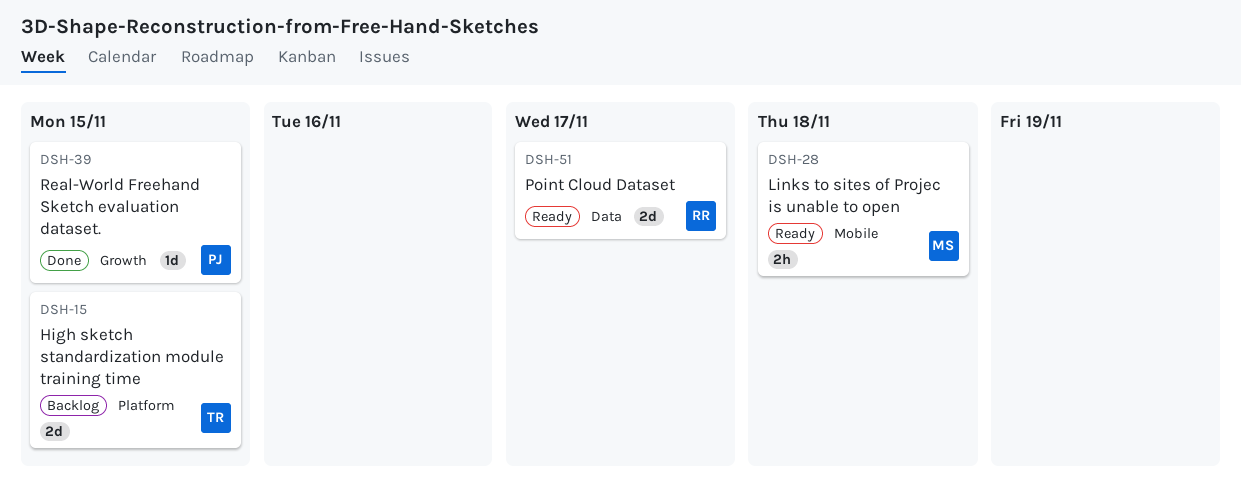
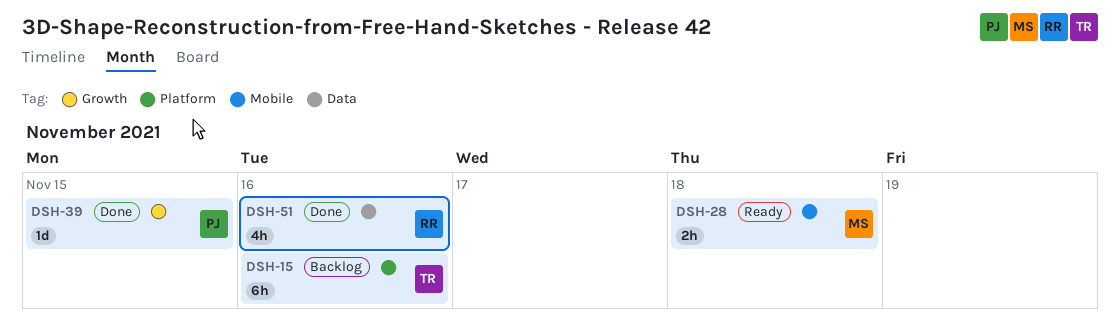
DSH-15, estimate: 2d -> 6h
DSH-15, due: Nov 15 -> Nov 16
DSH-51, status: Ready -> Done
DSH-51, estimate: 2d -> 4h
DSH-51, due: Nov 17 -> Nov 16

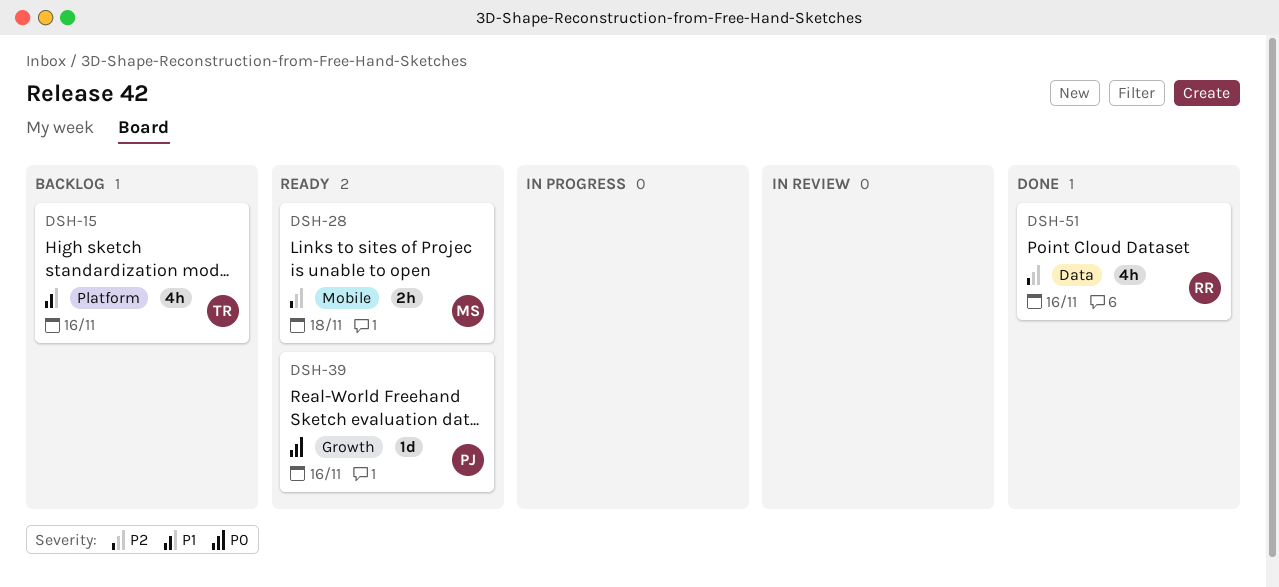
DSH-15, estimate: 6h -> 4h
DSH-39, status: Done -> Ready
DSH-39, due: Nov 15 -> Nov 16

